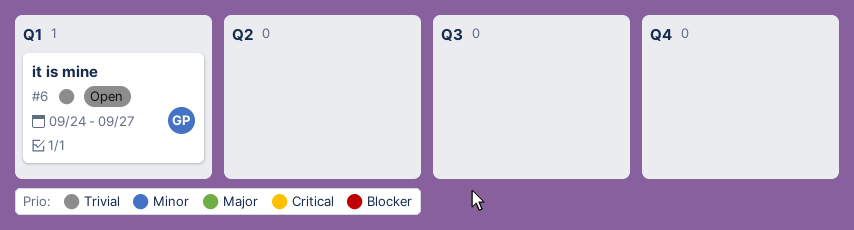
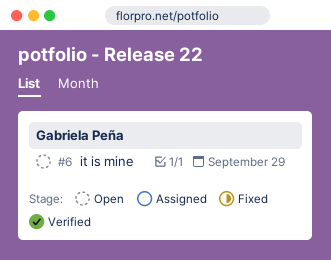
#6, due: Sep 27 -> Sep 29

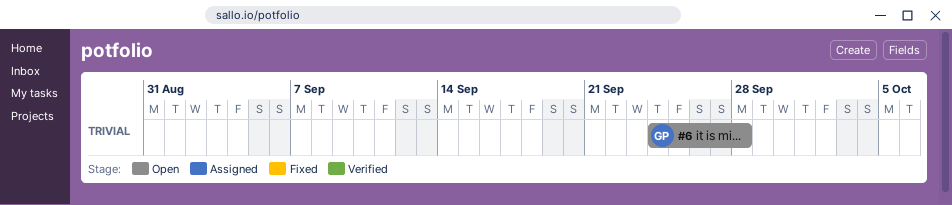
#6, due: Sep 29 -> Sep 28

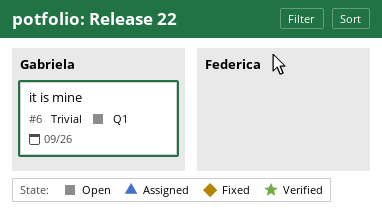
#6, due: Sep 28 -> Sep 26

